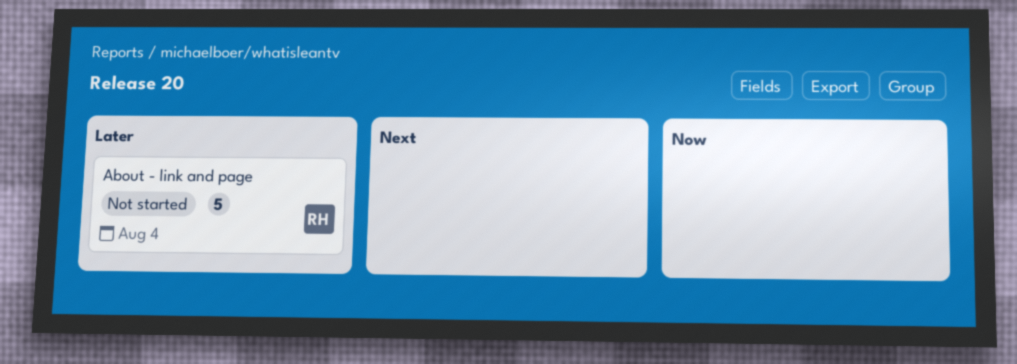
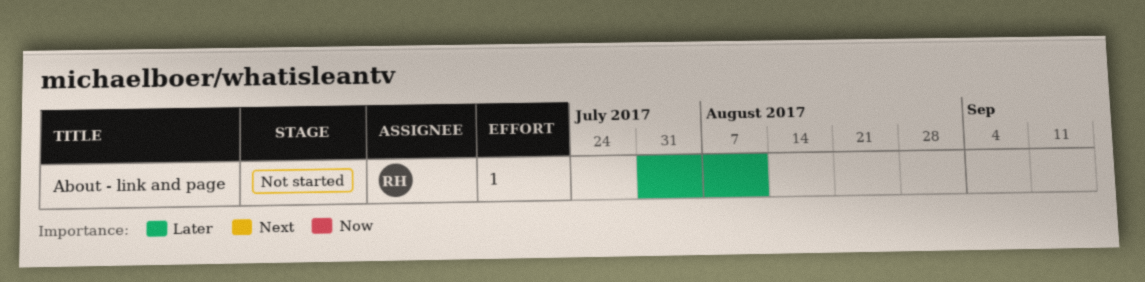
About - link and page, estimate: 5 -> 1
About - link and page, due: Aug 4 -> Aug 11

